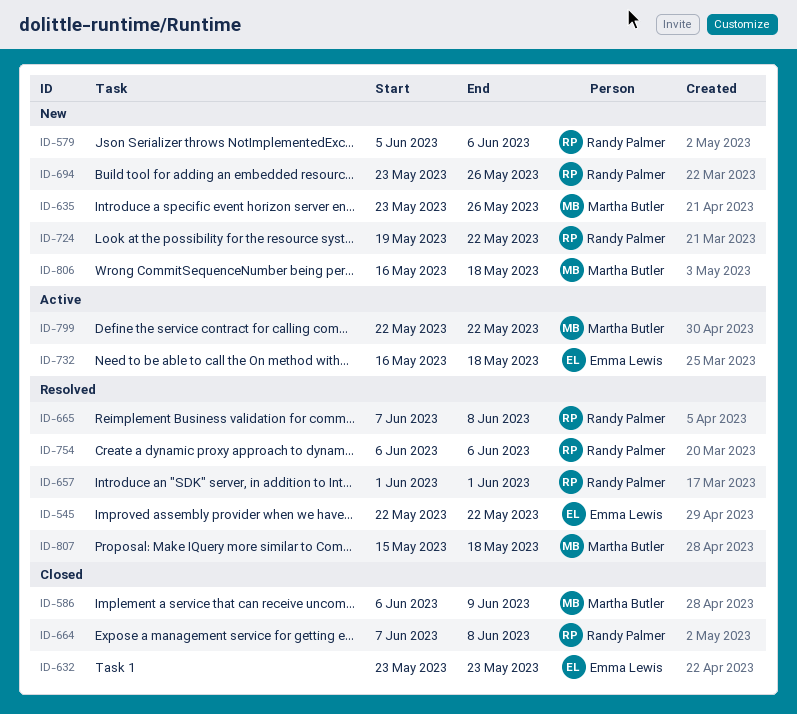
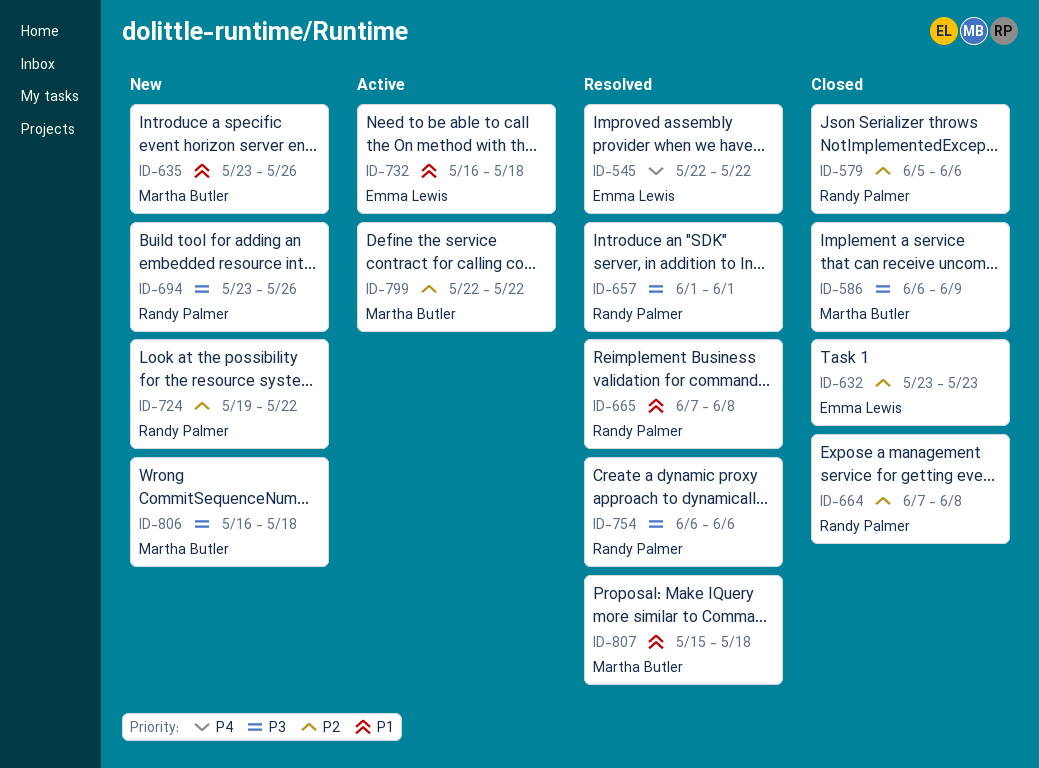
ID-579, status: New -> Closed

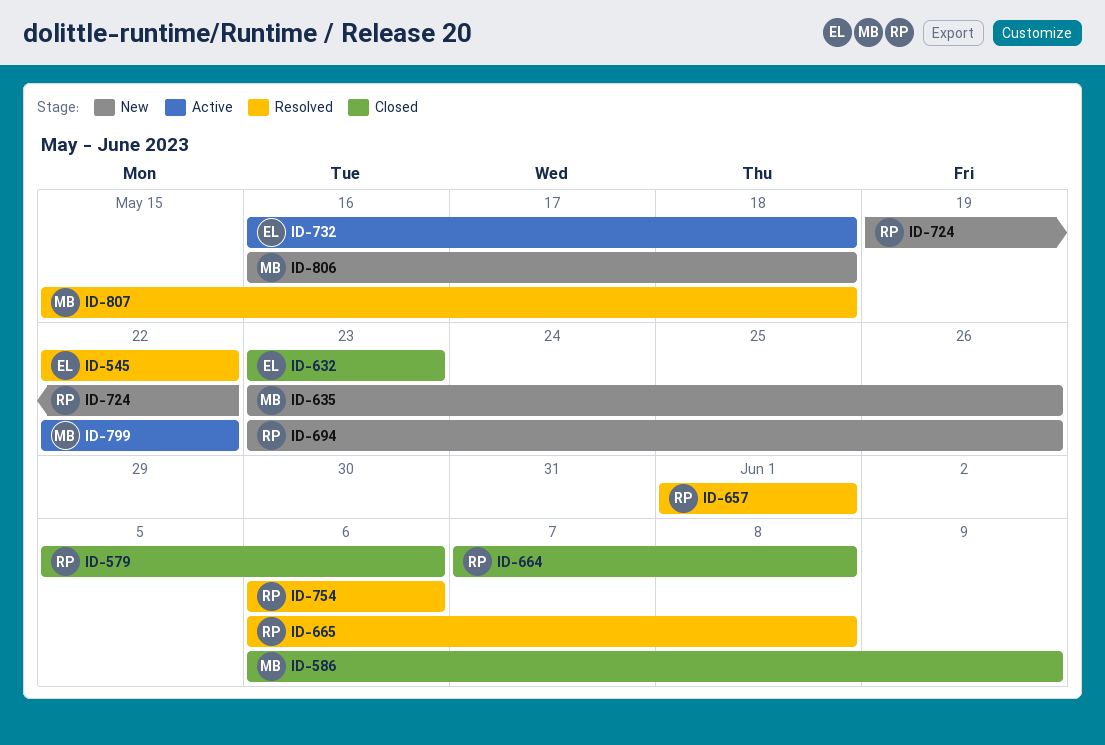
ID-665, start: Jun 7 -> Jun 6

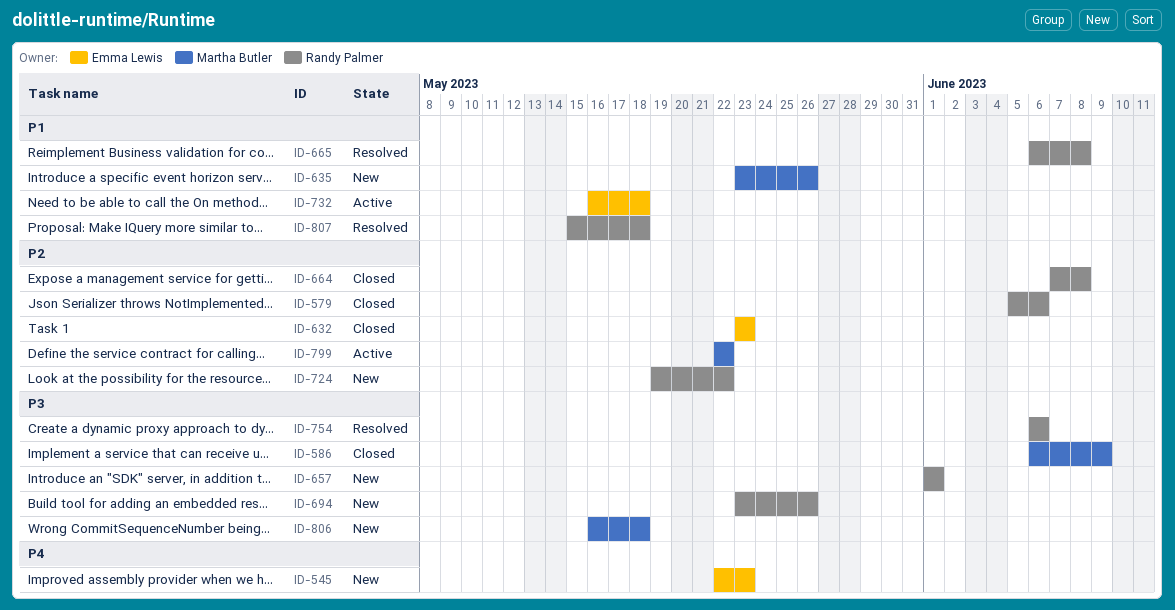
ID-545, status: Resolved -> New
ID-545, due: May 22 -> May 23
ID-657, status: Resolved -> New
ID-807, owner: Martha Butler -> Randy Palmer

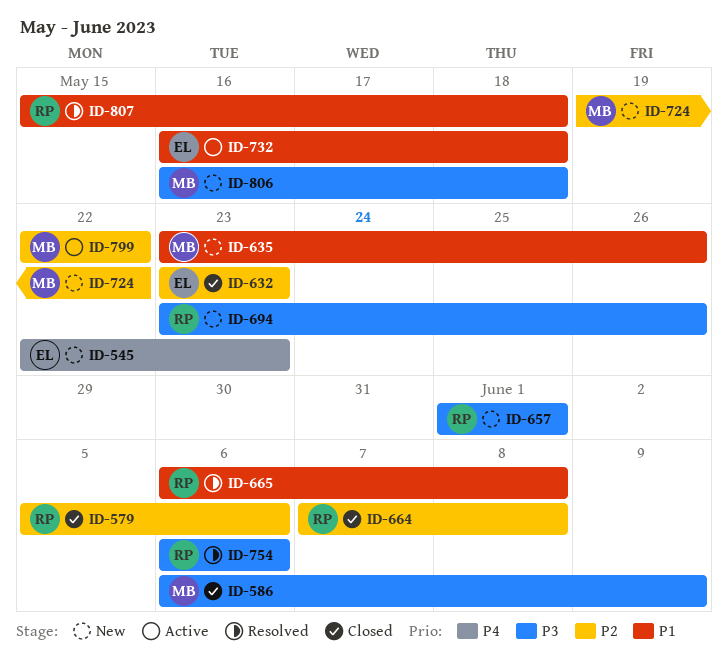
ID-724, owner: Randy Palmer -> Martha Butler

